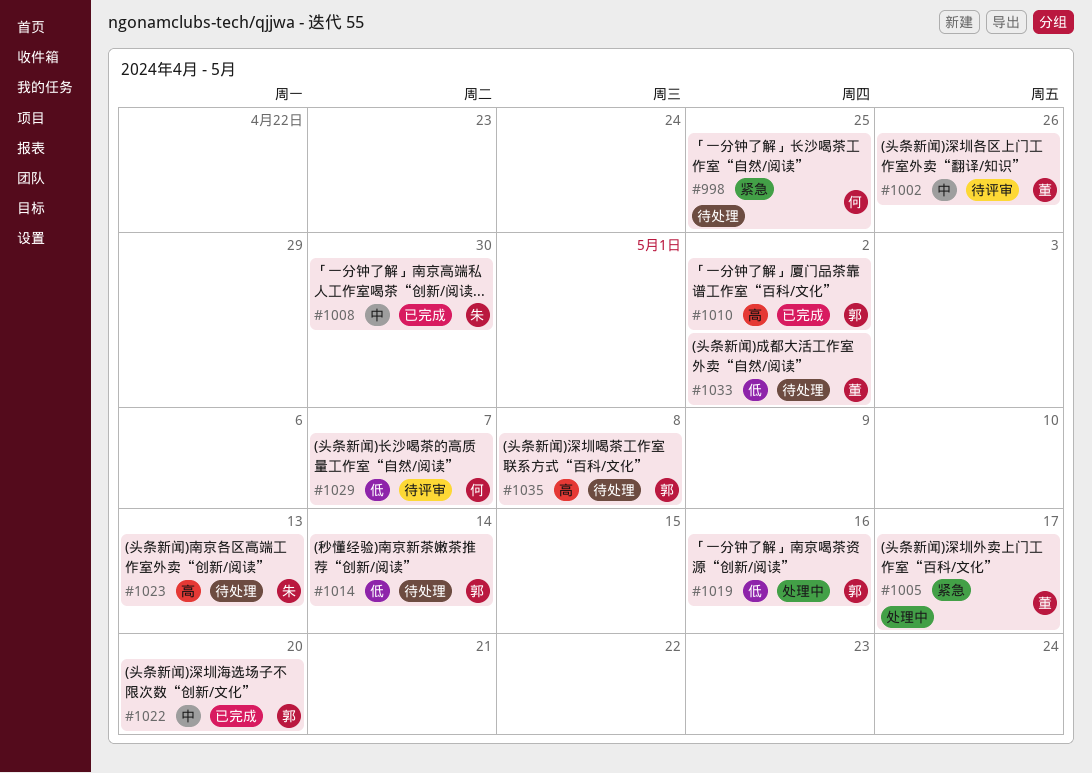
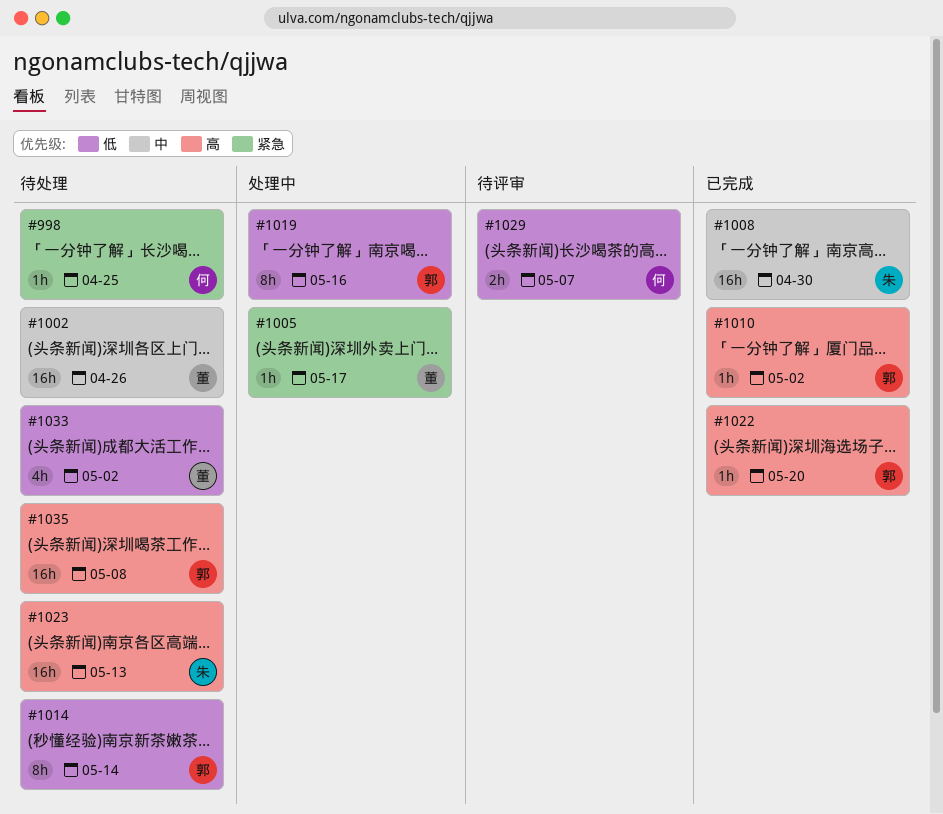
#1002, status: 待评审 -> 待处理
#1022, priority: 中 -> 高

